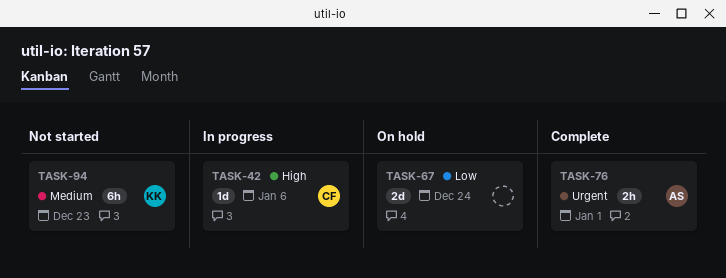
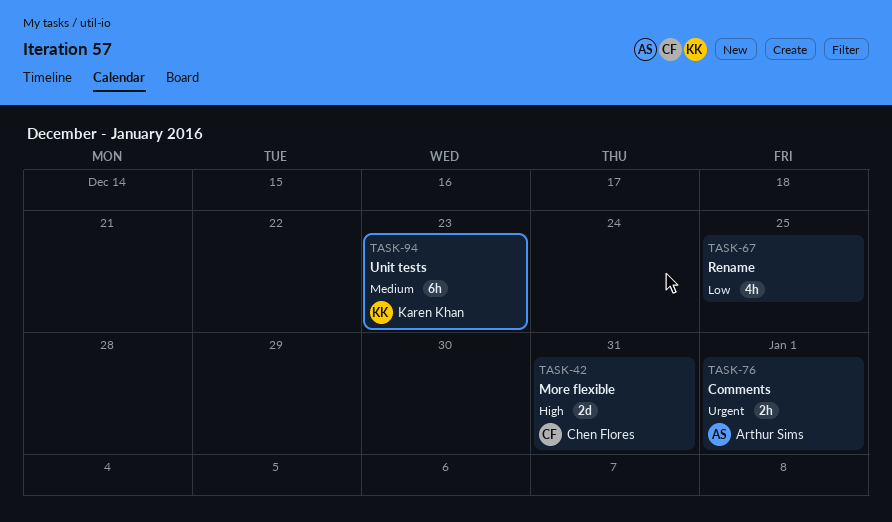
TASK-42, estimate: 1d -> 2d
TASK-42, due: Jan 6 -> Dec 31
TASK-67, estimate: 2d -> 4h
TASK-67, due: Dec 24 -> Dec 25

